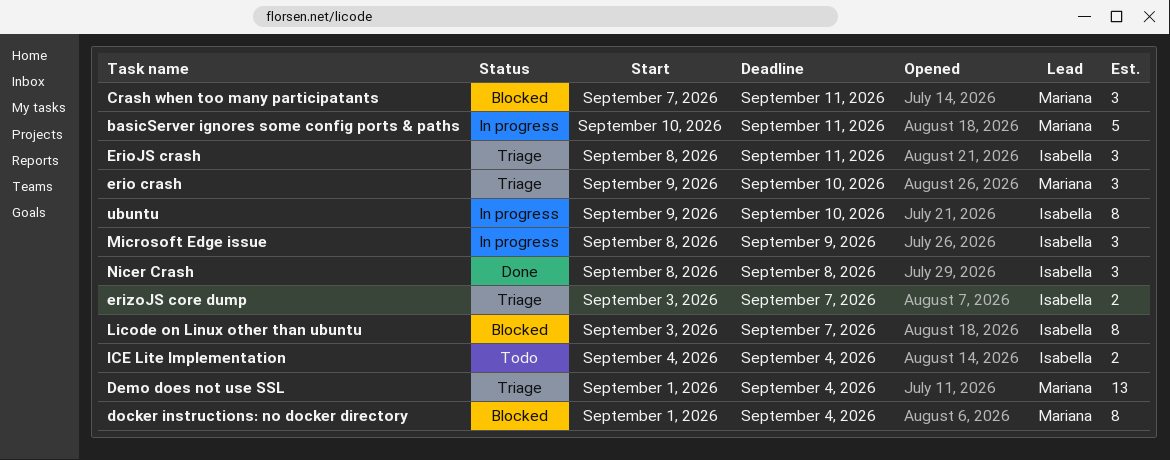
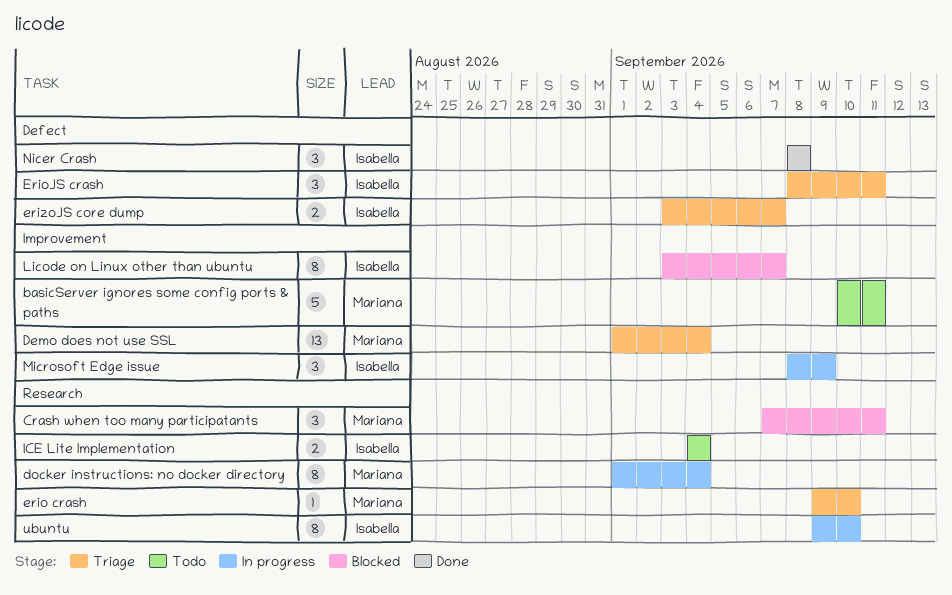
basicServer ignores some config ports & paths, status: In progress -> Todo
docker instructions: no docker directory, status: Blocked -> In progress
erio crash, estimate: 3 -> 1

